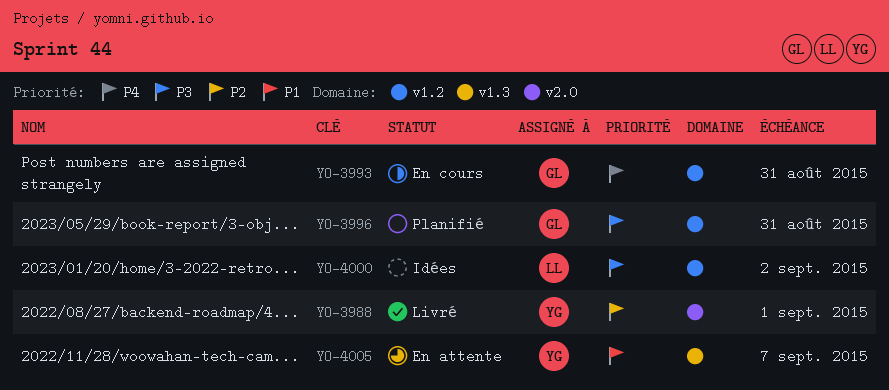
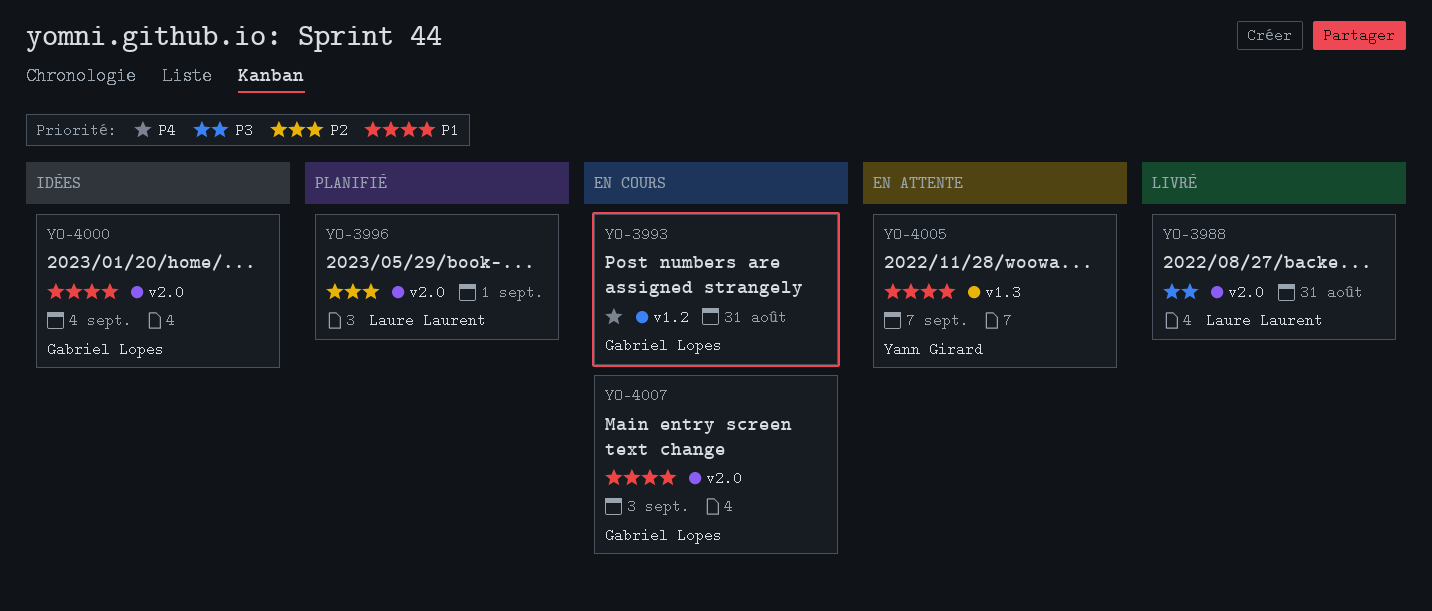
YO-3988, owner: Yann Girard -> Laure Laurent
YO-3988, priority: P2 -> P3
YO-3988, due: Sep 1 -> Aug 31
YO-3996, owner: Gabriel Lopes -> Laure Laurent
YO-3996, priority: P3 -> P2
YO-3996, label: v1.2 -> v2.0
YO-3996, due: Aug 31 -> Sep 1
YO-4000, owner: Laure Laurent -> Gabriel Lopes
YO-4000, priority: P3 -> P1
YO-4000, label: v1.2 -> v2.0
YO-4000, due: Sep 2 -> Sep 4
YO-4007: none -> present

